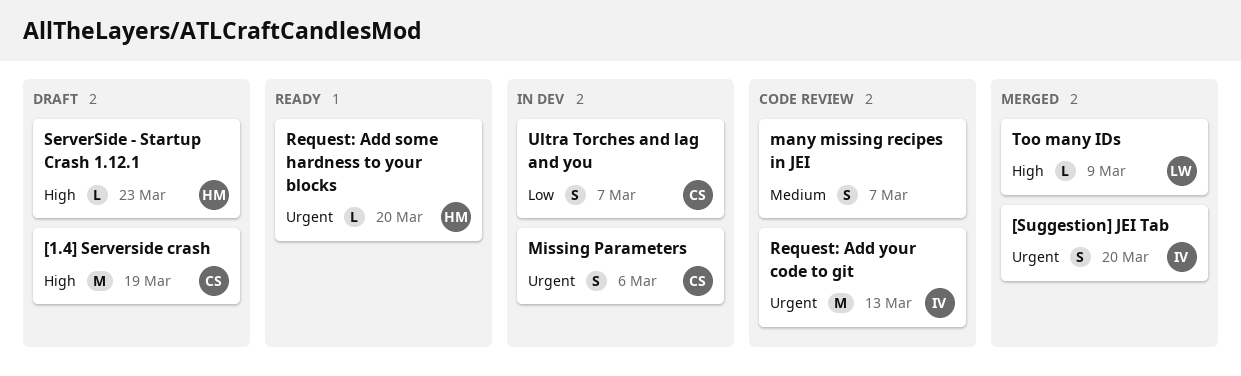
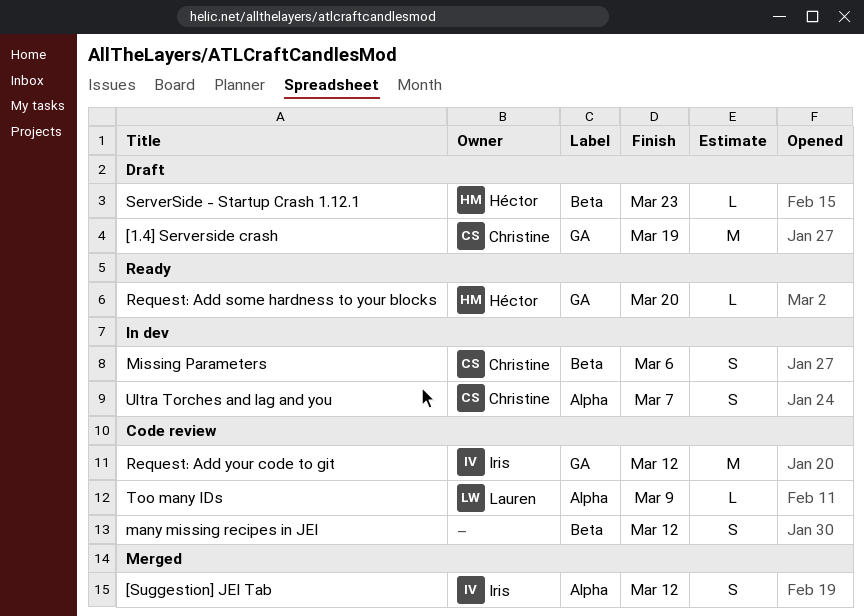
[Suggestion] JEI Tab, due: Mar 20 -> Mar 12
many missing recipes in JEI, due: Mar 7 -> Mar 12
Request: Add your code to git, due: Mar 13 -> Mar 12
Too many IDs, status: Merged -> Code review

